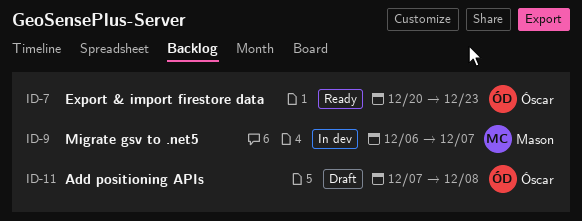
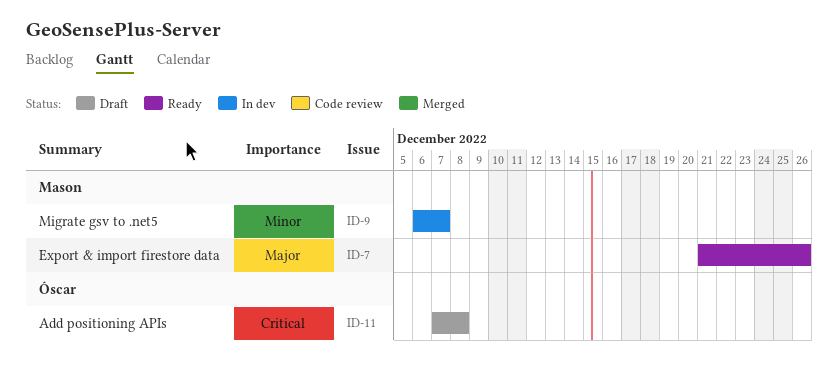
ID-7, owner: Óscar -> Mason
ID-7, start: Dec 20 -> Dec 21
ID-7, due: Dec 23 -> Dec 26

